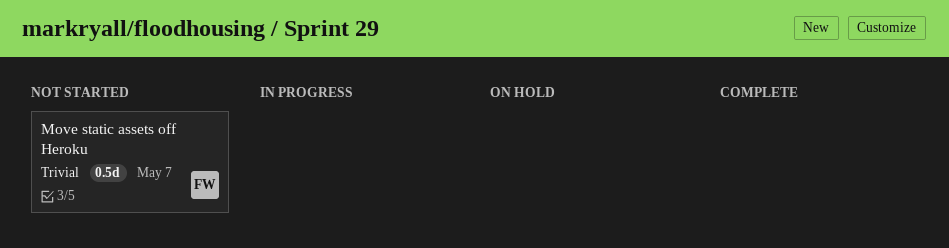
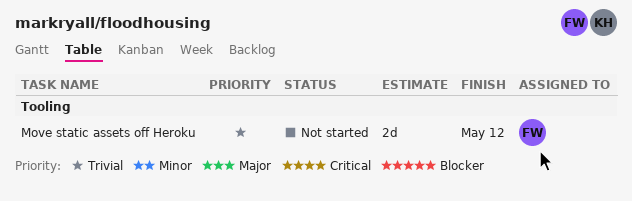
Move static assets off Heroku, estimate: 0.5d -> 2d
Move static assets off Heroku, due: May 7 -> May 12

